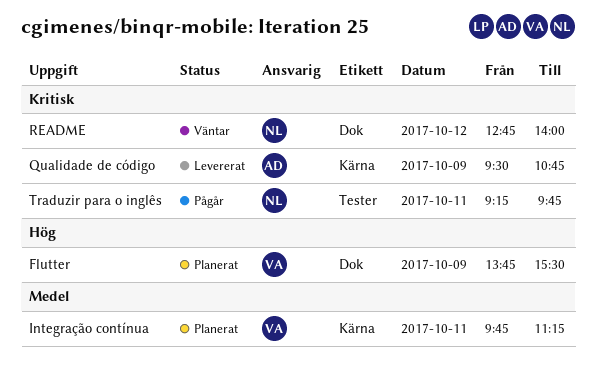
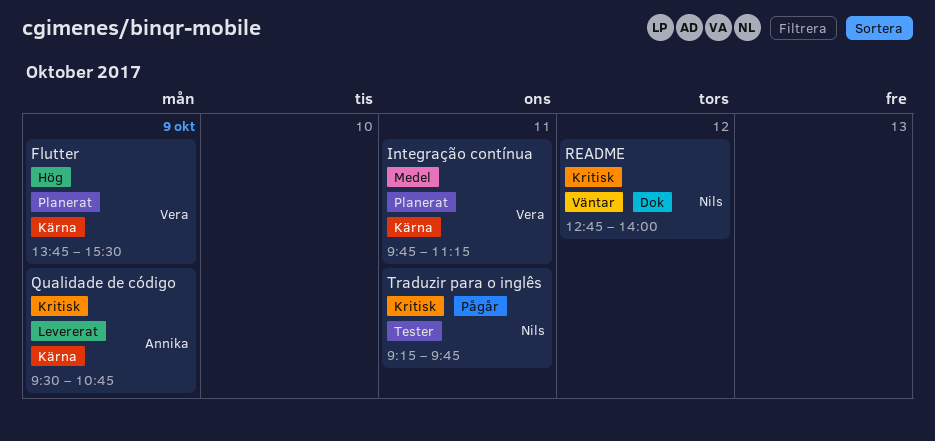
Flutter, label: Dok -> Kärna

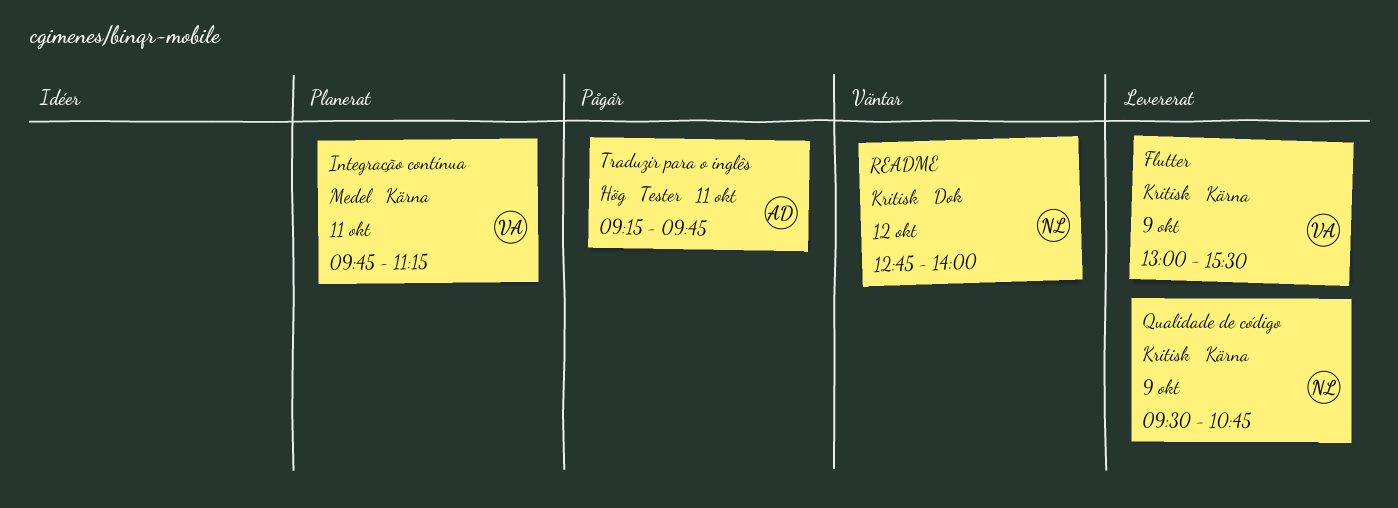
Flutter, status: Planerat -> Levererat
Flutter, priority: Hög -> Kritisk
Flutter, begins: 13:45 -> 13:00
Qualidade de código, owner: Annika -> Nils
Traduzir para o inglês, owner: Nils -> Annika
Traduzir para o inglês, priority: Kritisk -> Hög

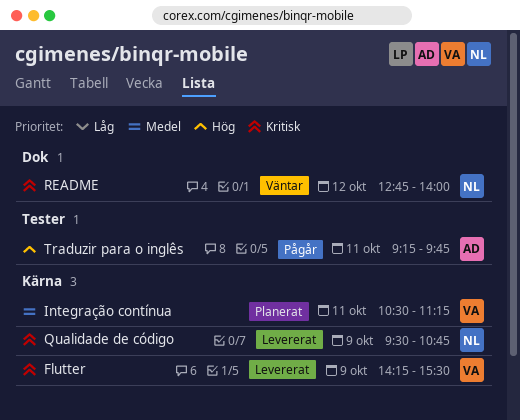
Flutter, begins: 13:00 -> 14:15
Integração contínua, begins: 09:45 -> 10:30

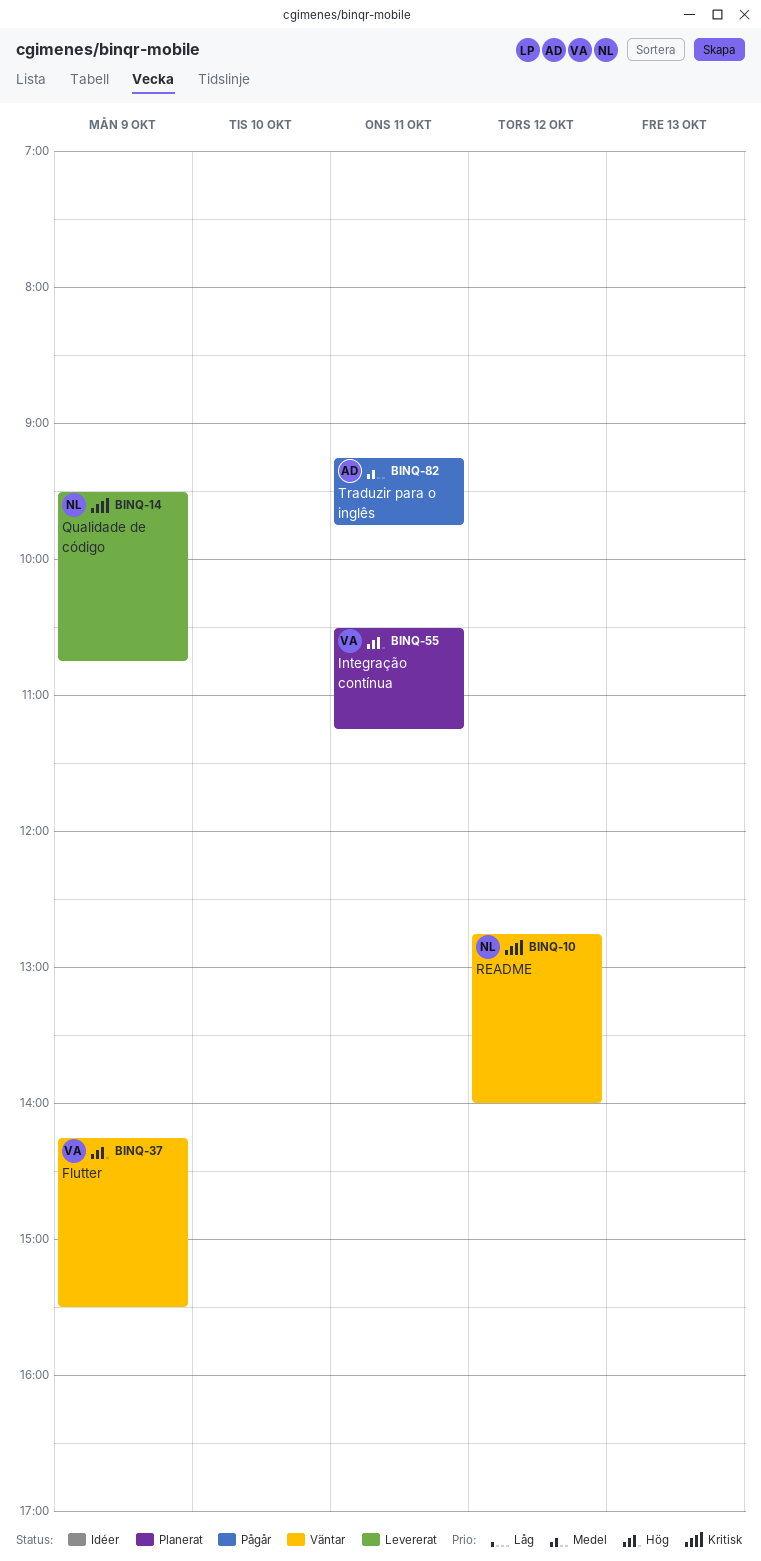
Flutter, status: Levererat -> Väntar
Flutter, priority: Kritisk -> Hög
Integração contínua, priority: Medel -> Hög
Traduzir para o inglês, priority: Hög -> Medel

